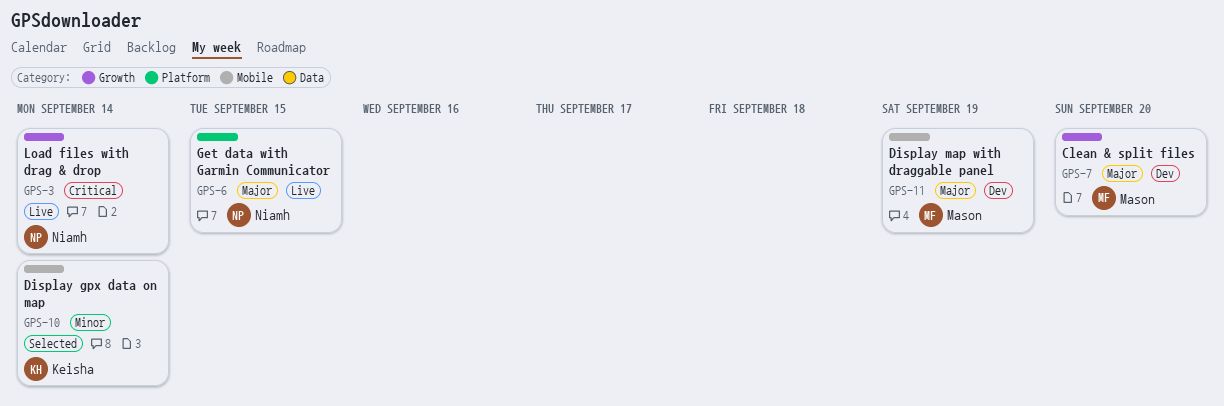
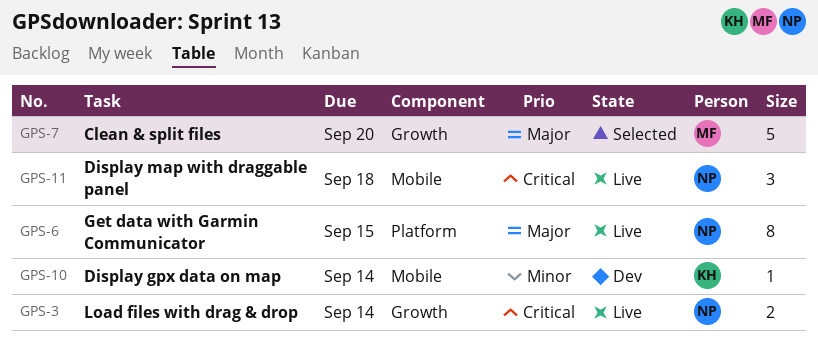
GPS-7, status: Dev -> Selected
GPS-10, status: Selected -> Dev
GPS-11, status: Dev -> Live
GPS-11, owner: Mason -> Niamh
GPS-11, priority: Major -> Critical
GPS-11, due: Sep 19 -> Sep 18

